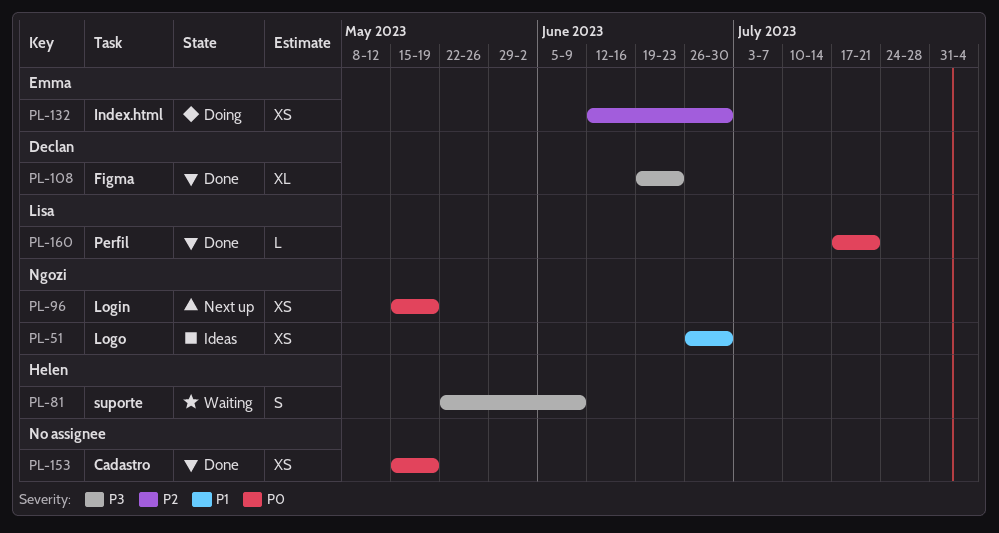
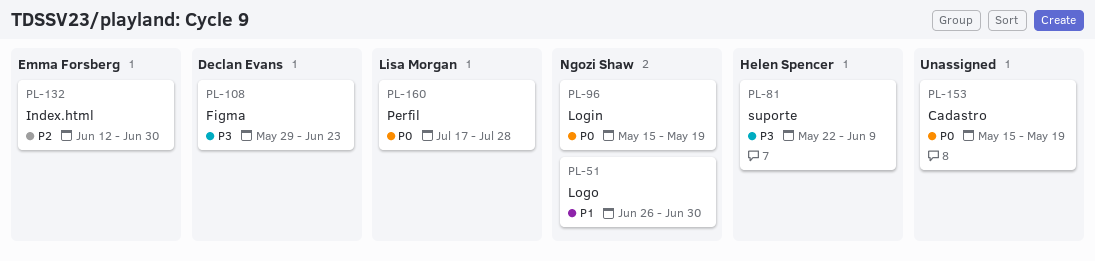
PL-108, start: Jun 19 -> May 29
PL-160, due: Jul 21 -> Jul 28

